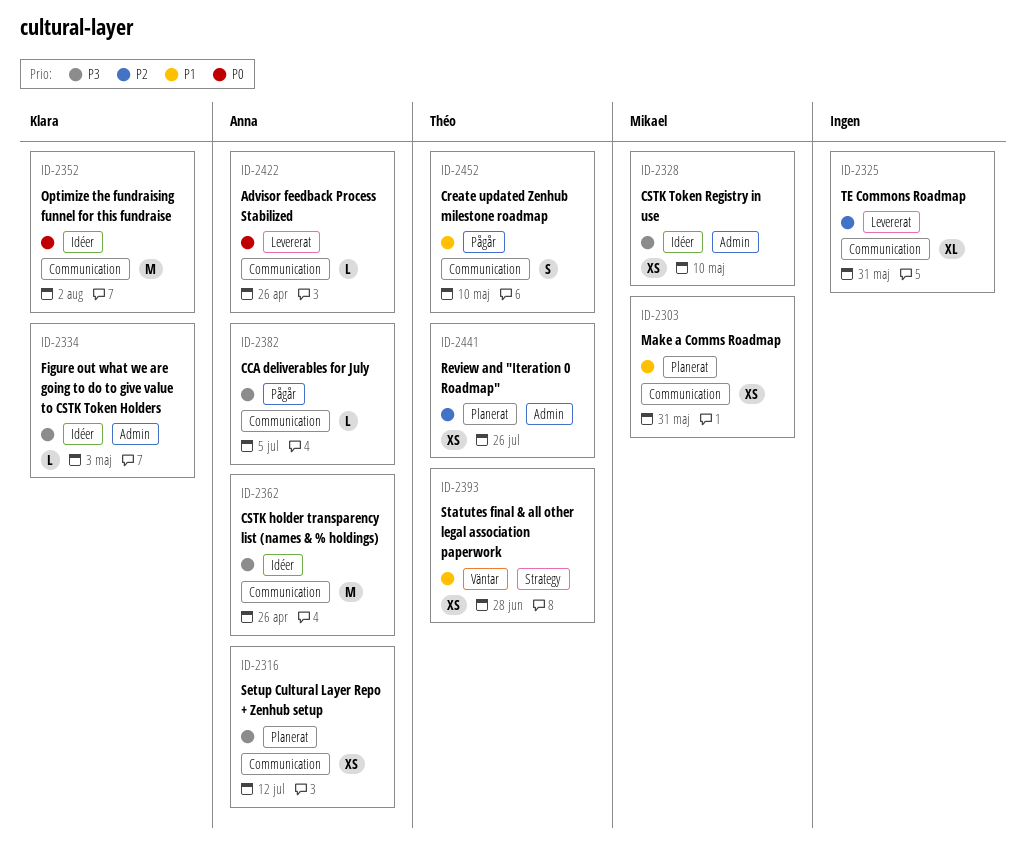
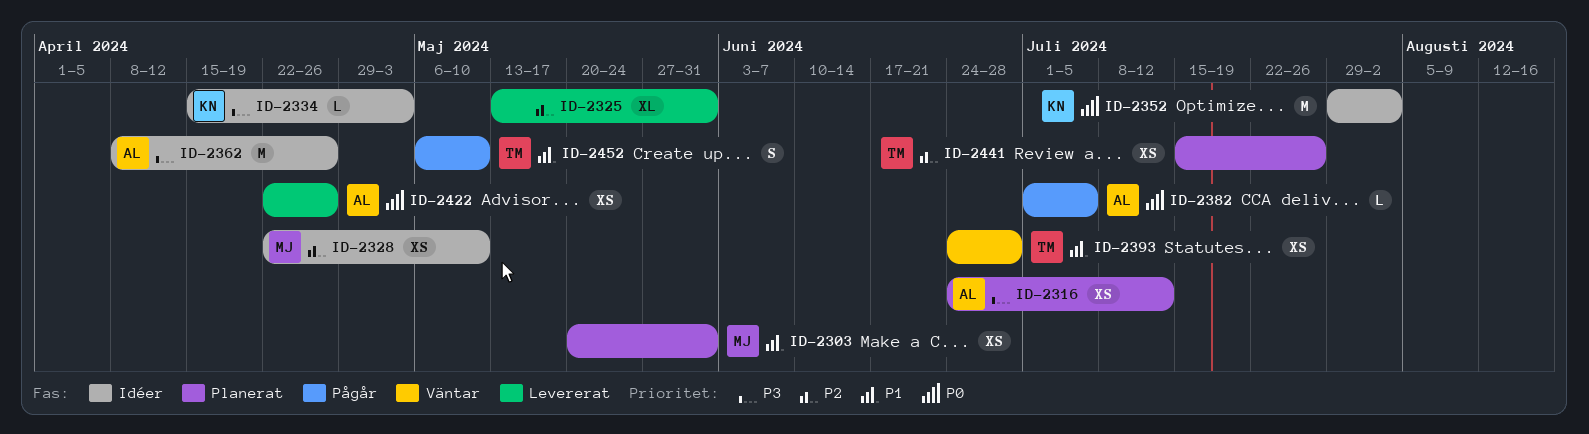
ID-2328, priority: P3 -> P2
ID-2382, priority: P3 -> P0
ID-2422, estimate: L -> XS

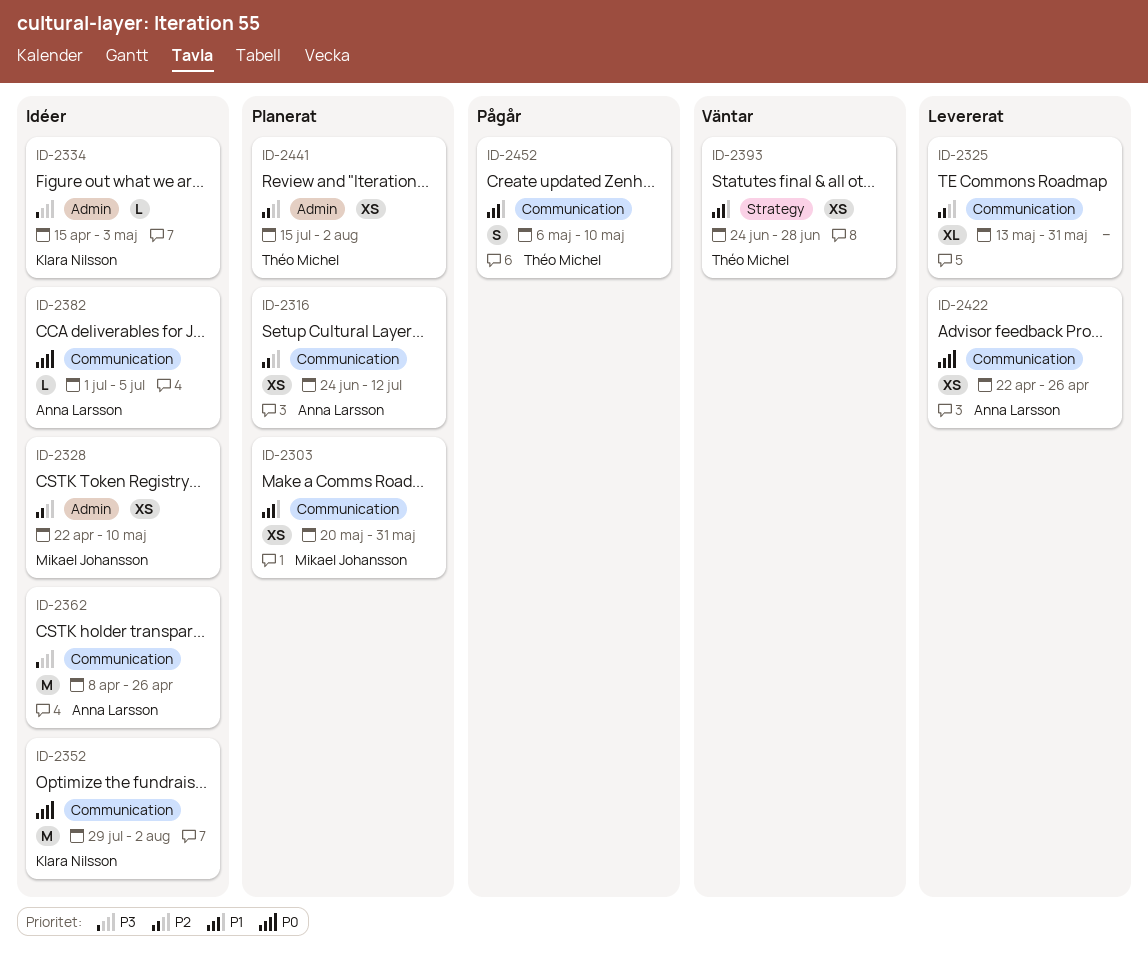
ID-2316, priority: P3 -> P2
ID-2382, status: Pågår -> Idéer
ID-2441, due: Jul 26 -> Aug 2

